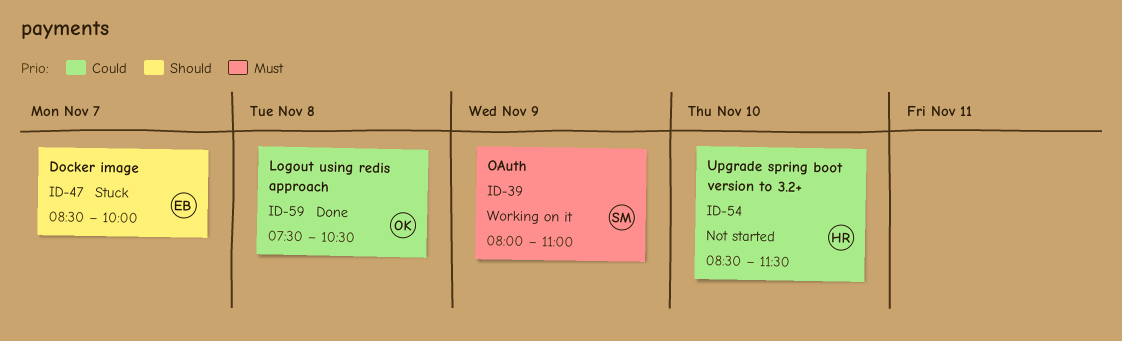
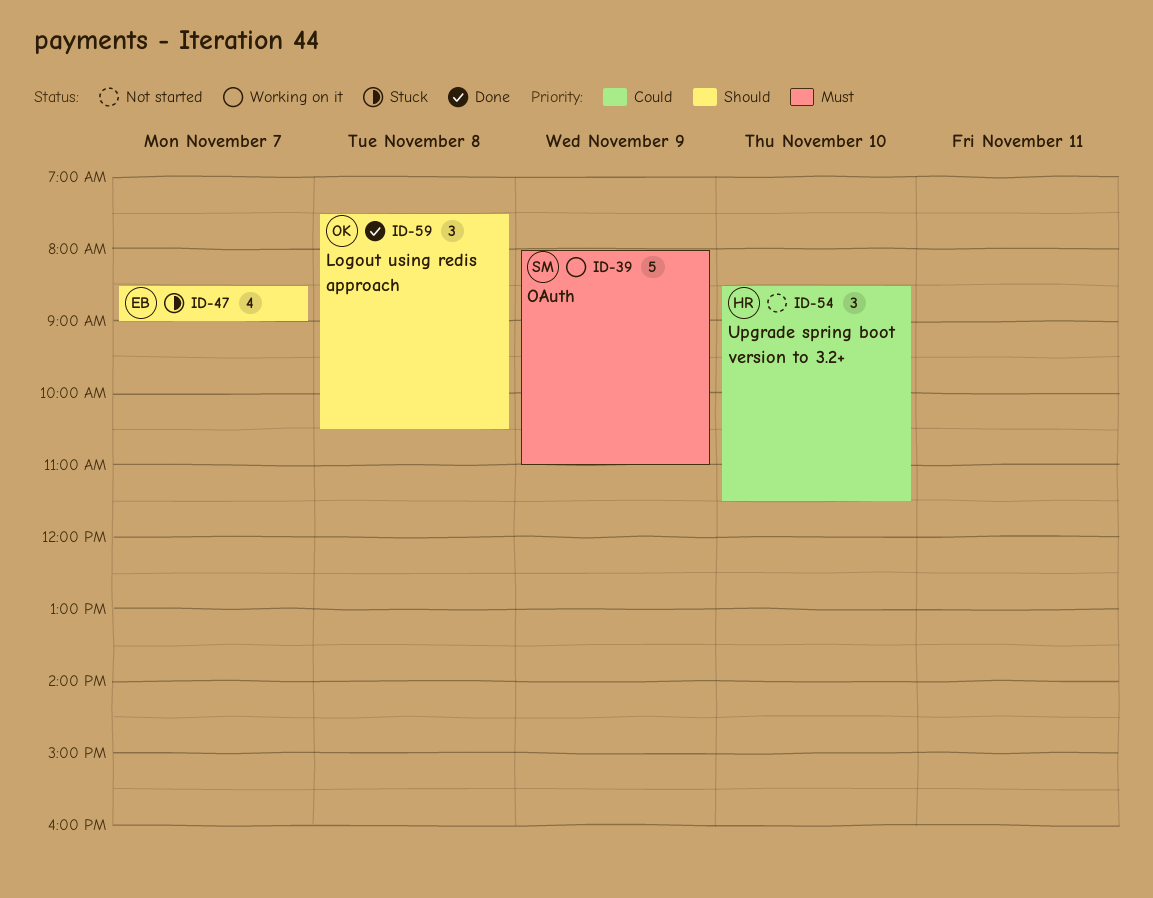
ID-47, ends: 10:00 -> 09:00
ID-59, priority: Could -> Should

